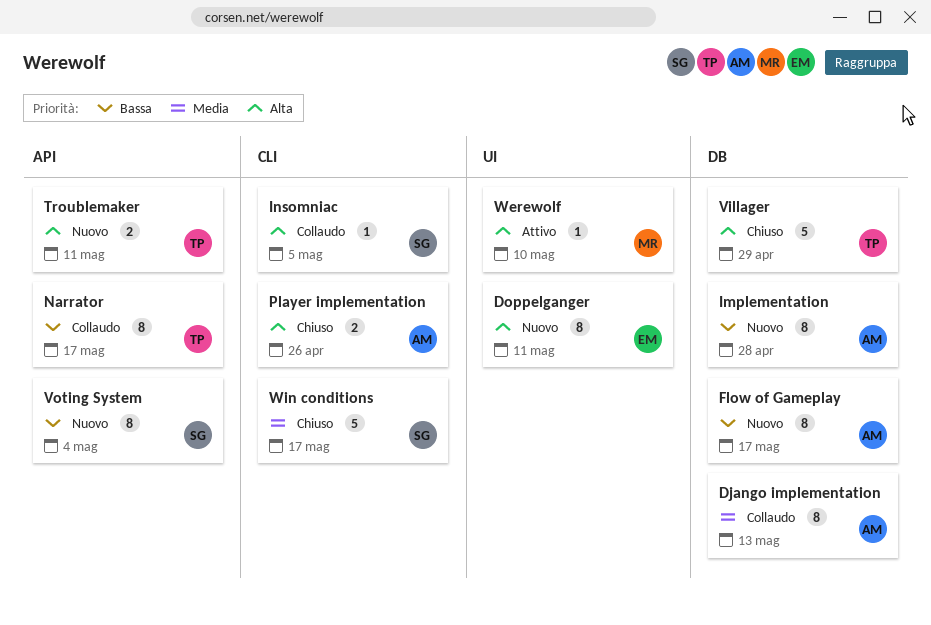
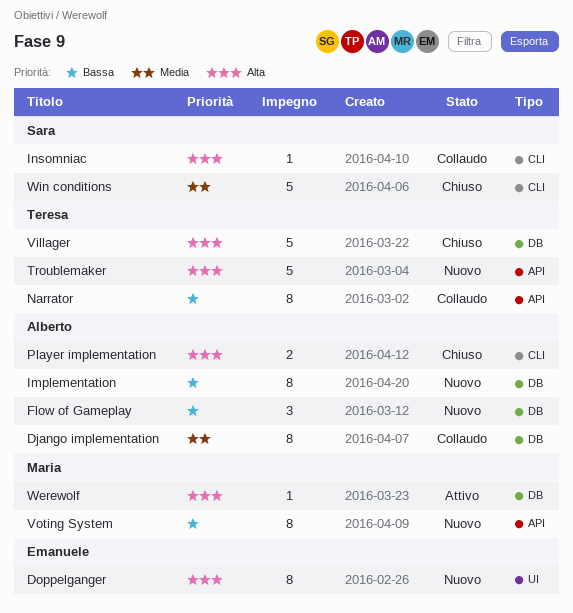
Flow of Gameplay, estimate: 8 -> 3
Troublemaker, estimate: 2 -> 5
Voting System, owner: Sara -> Maria
Werewolf, label: UI -> DB

